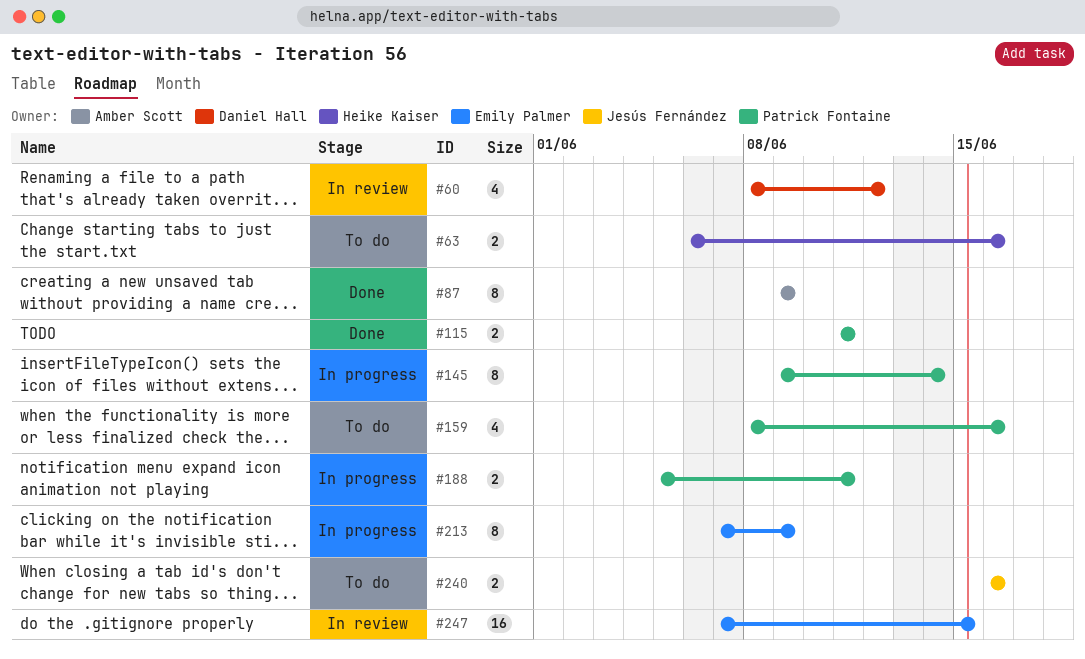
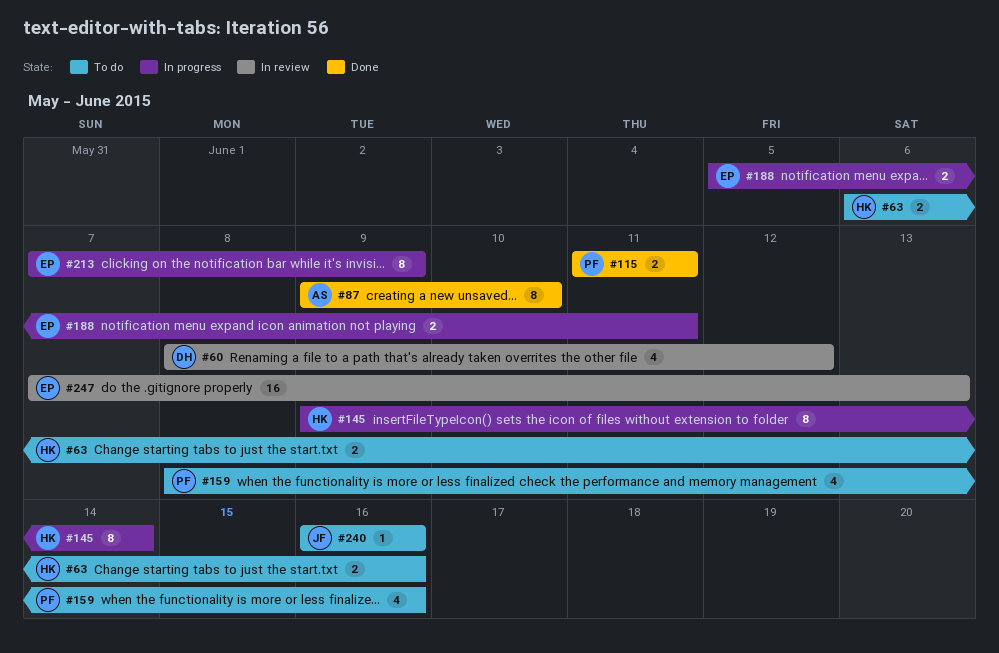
#87, due: Jun 9 -> Jun 10
#145, owner: Patrick Fontaine -> Heike Kaiser
#188, owner: Patrick Fontaine -> Emily Palmer
#240, estimate: 2 -> 1
#247, due: Jun 15 -> Jun 13

